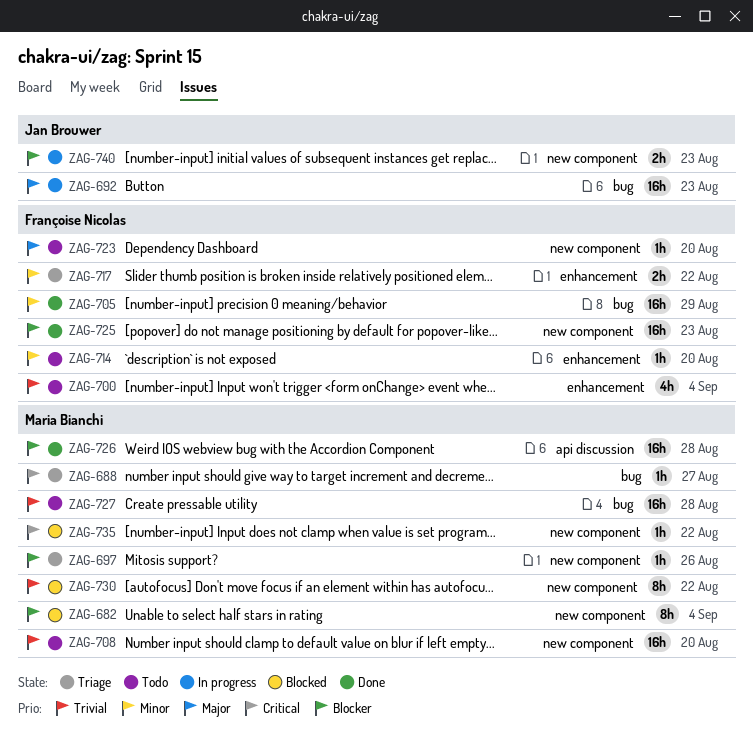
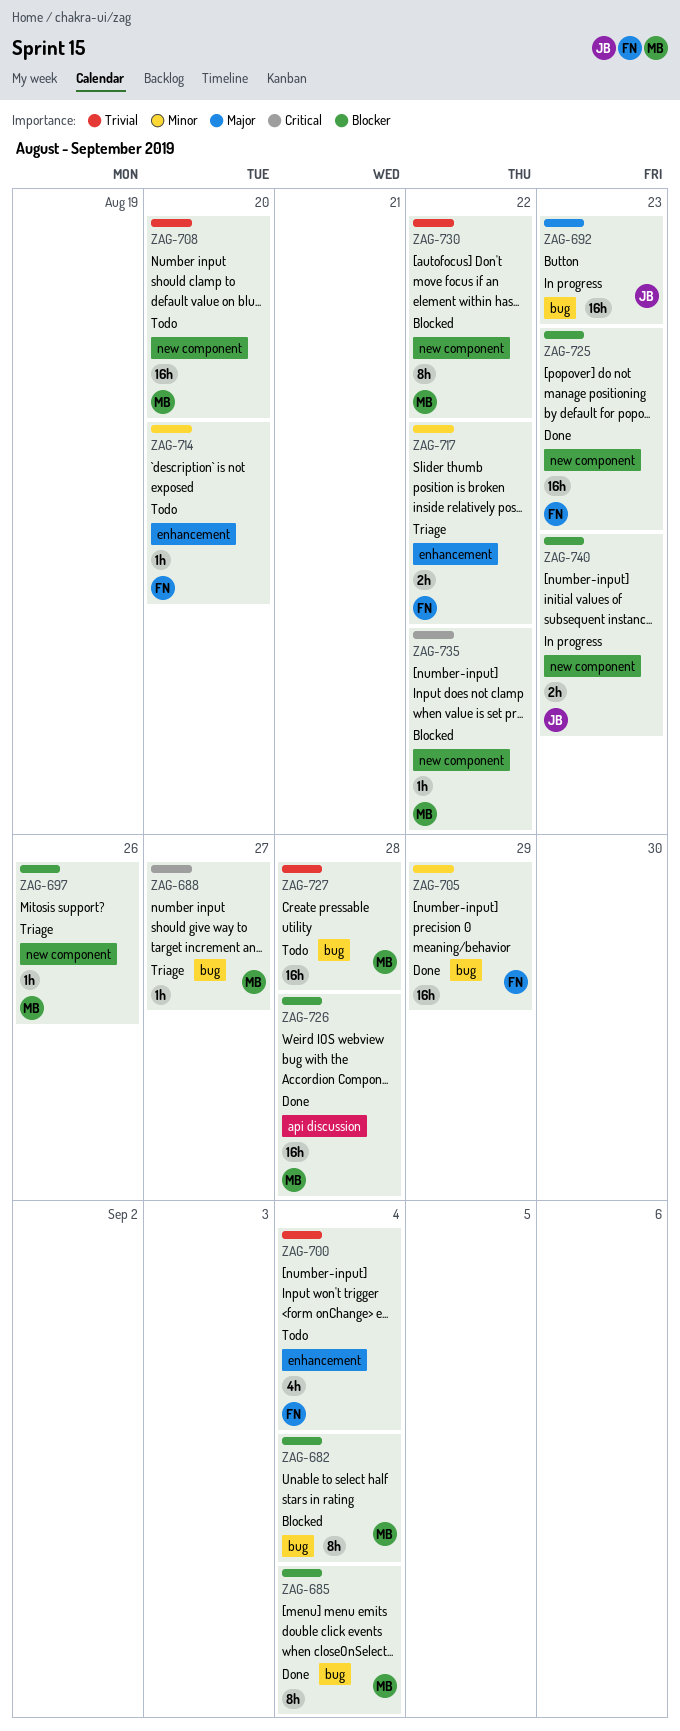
ZAG-682, label: new component -> bug
ZAG-685: none -> present
ZAG-723: present -> none

